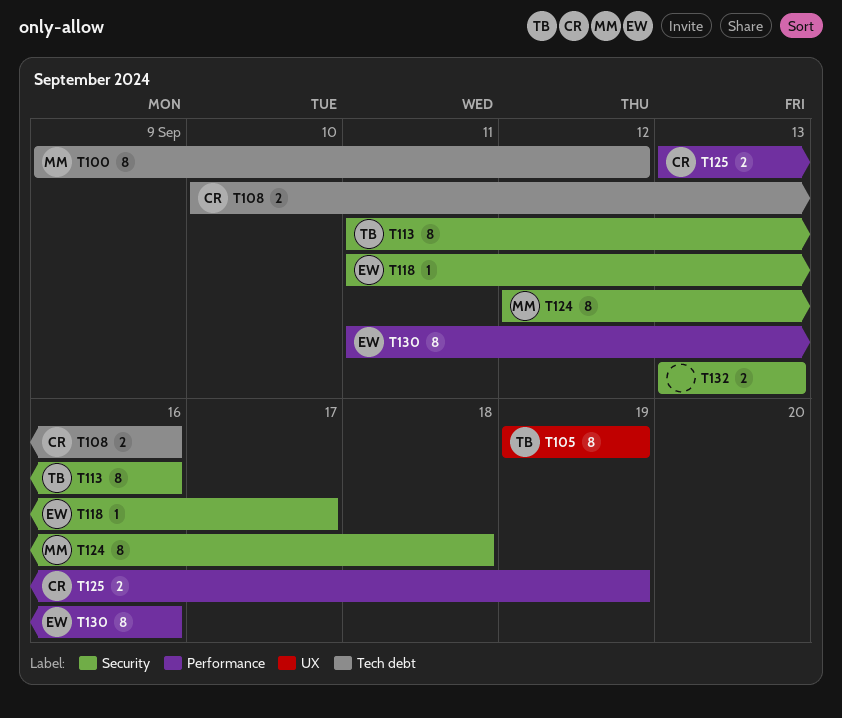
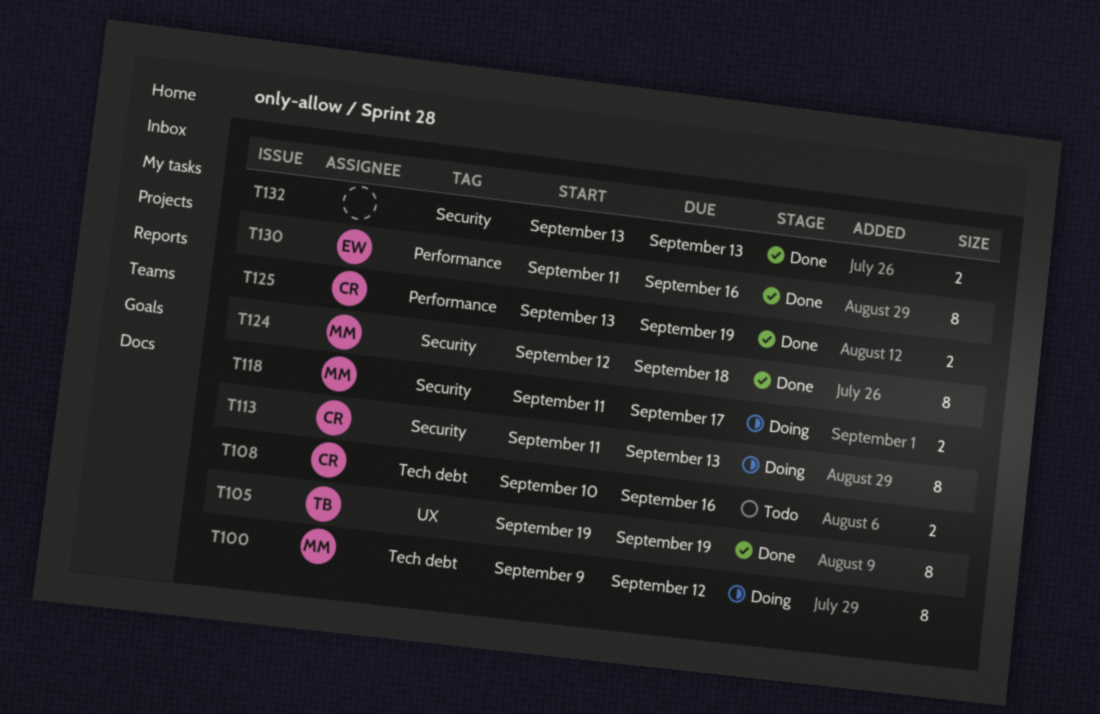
T113, owner: TB -> CR
T113, due: Sep 16 -> Sep 13
T118, owner: EW -> MM
T118, estimate: 1 -> 2

